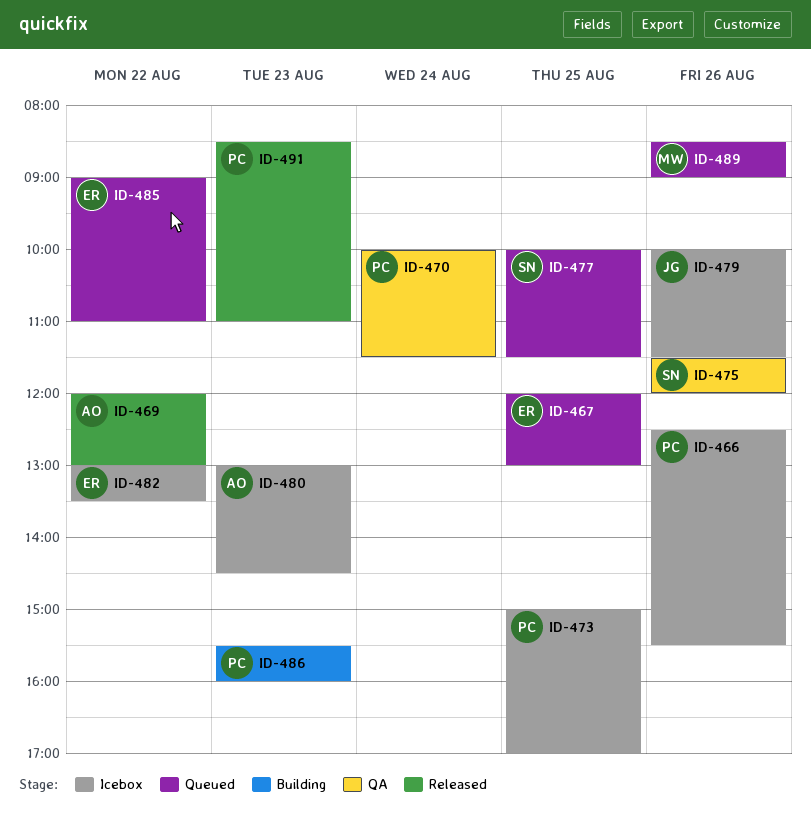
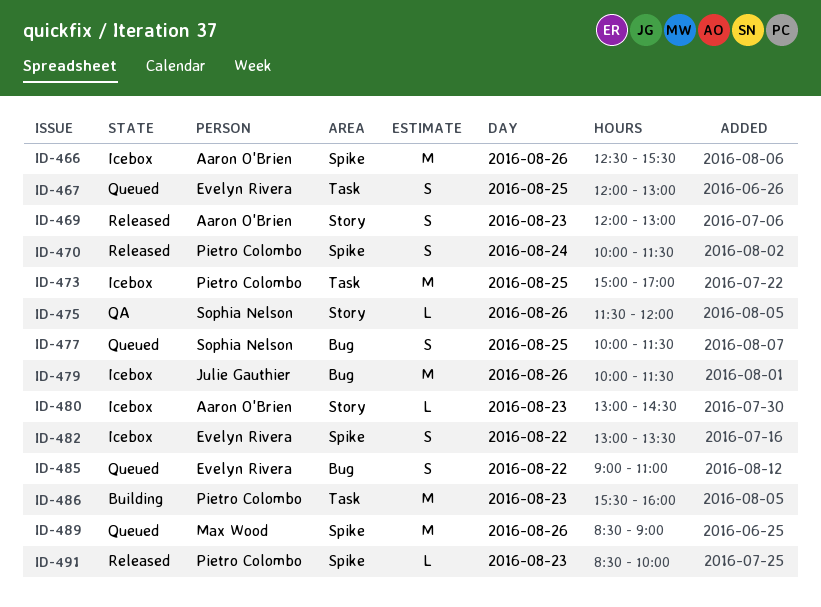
ID-466, owner: Pietro Colombo -> Aaron O'Brien
ID-469, day: Aug 22 -> Aug 23
ID-470, status: QA -> Released
ID-491, ends: 11:00 -> 10:00

